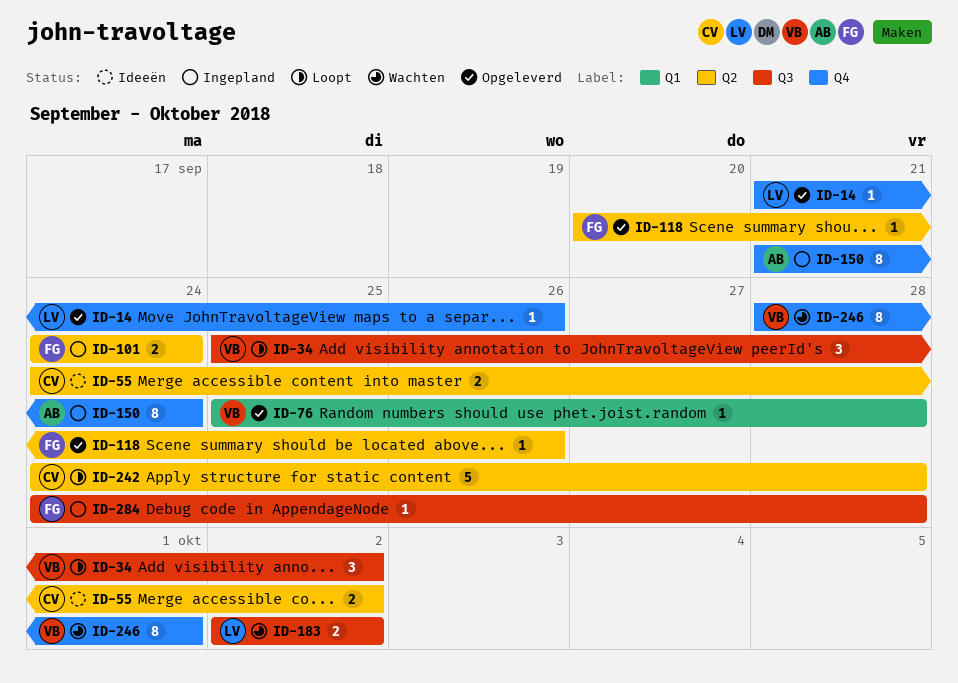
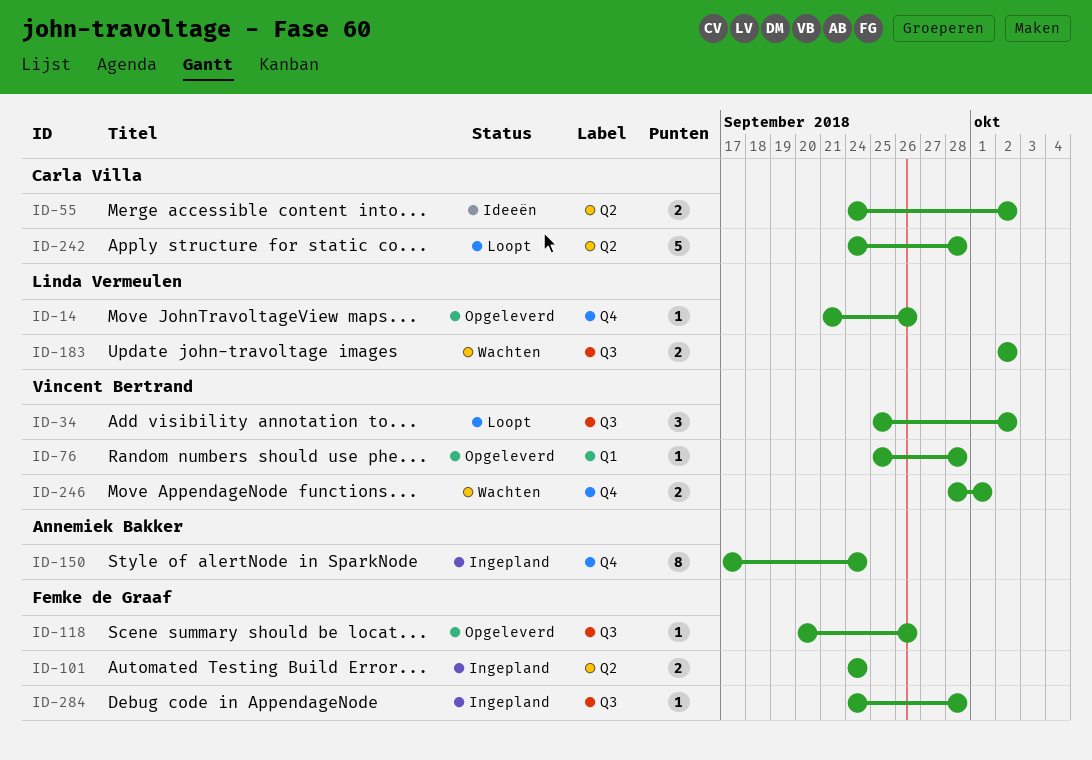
ID-118, label: Q2 -> Q3
ID-150, start: Sep 21 -> Sep 17
ID-246, estimate: 8 -> 2

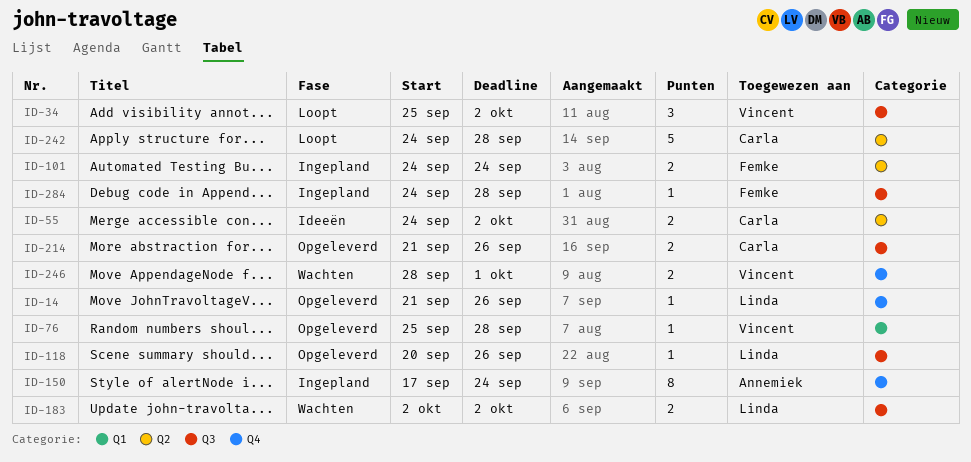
ID-118, owner: Femke de Graaf -> Linda Vermeulen
ID-214: none -> present

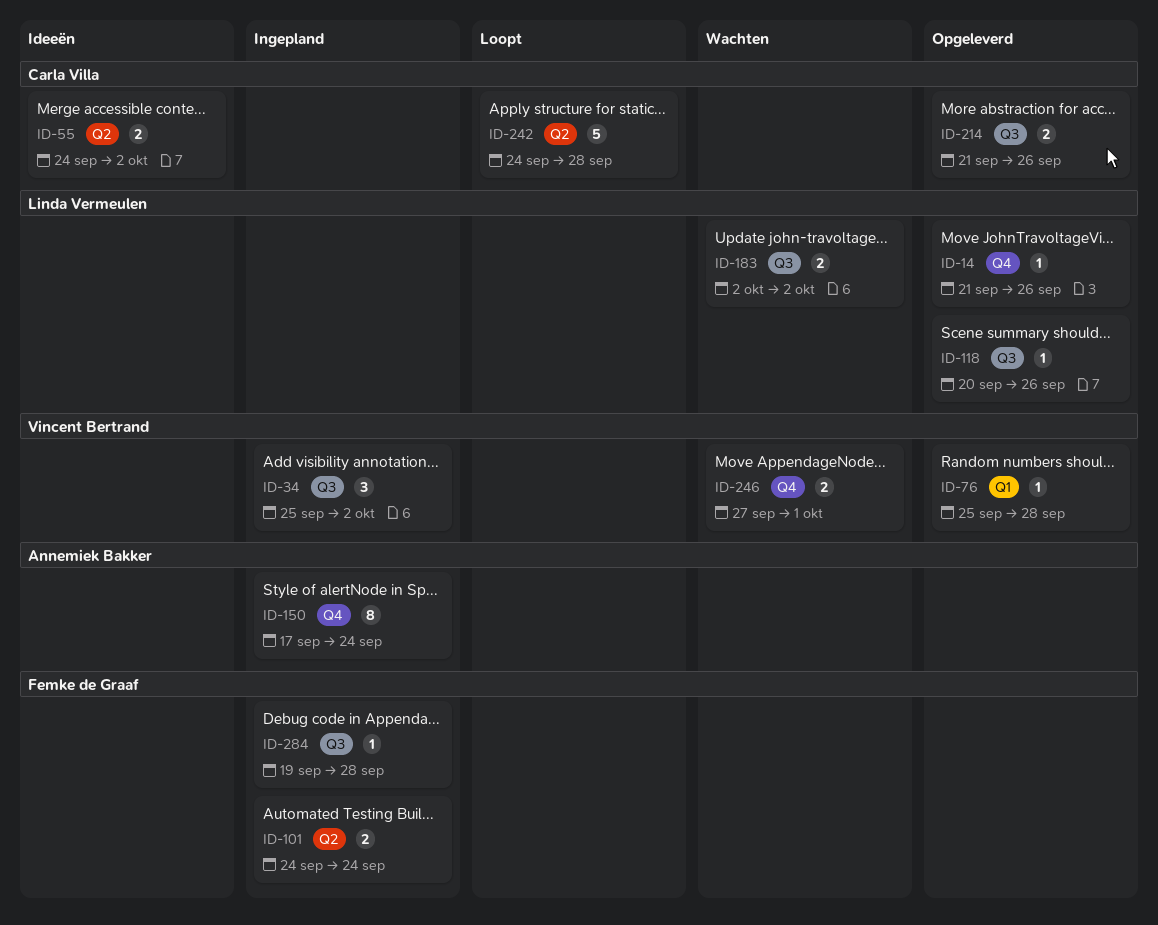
ID-34, status: Loopt -> Ingepland
ID-246, start: Sep 28 -> Sep 27
ID-284, start: Sep 24 -> Sep 19

